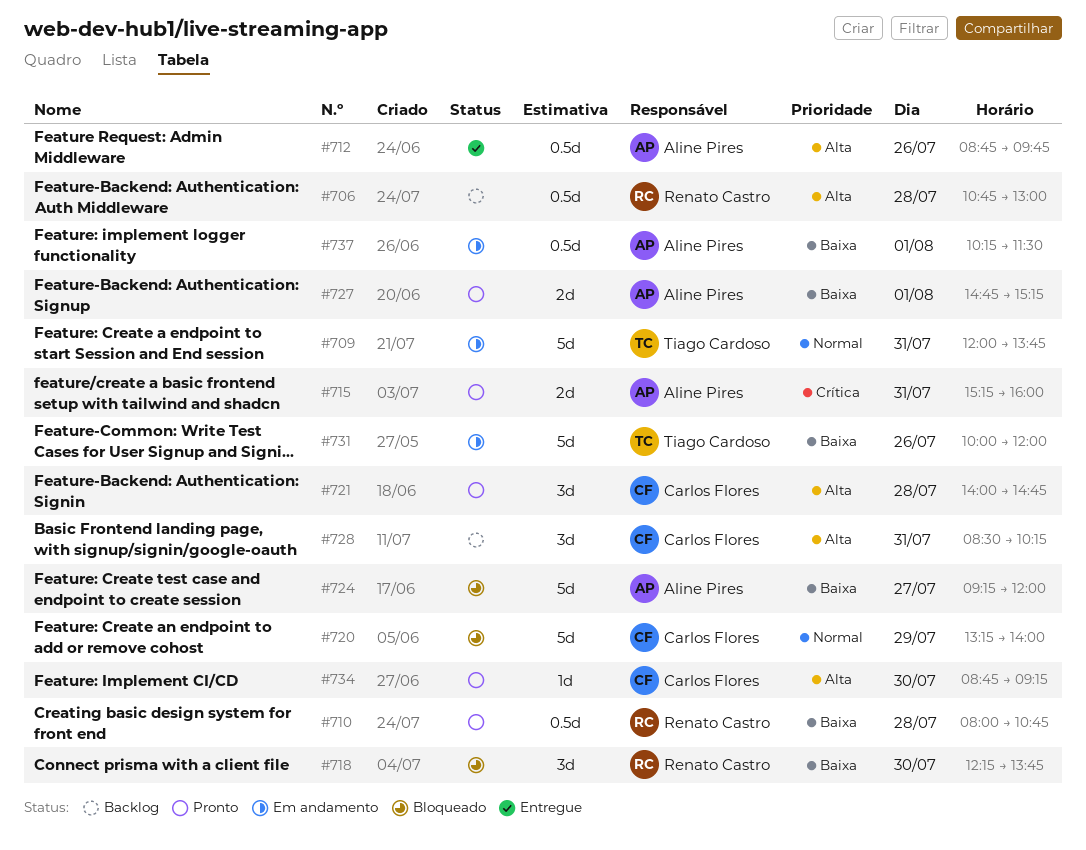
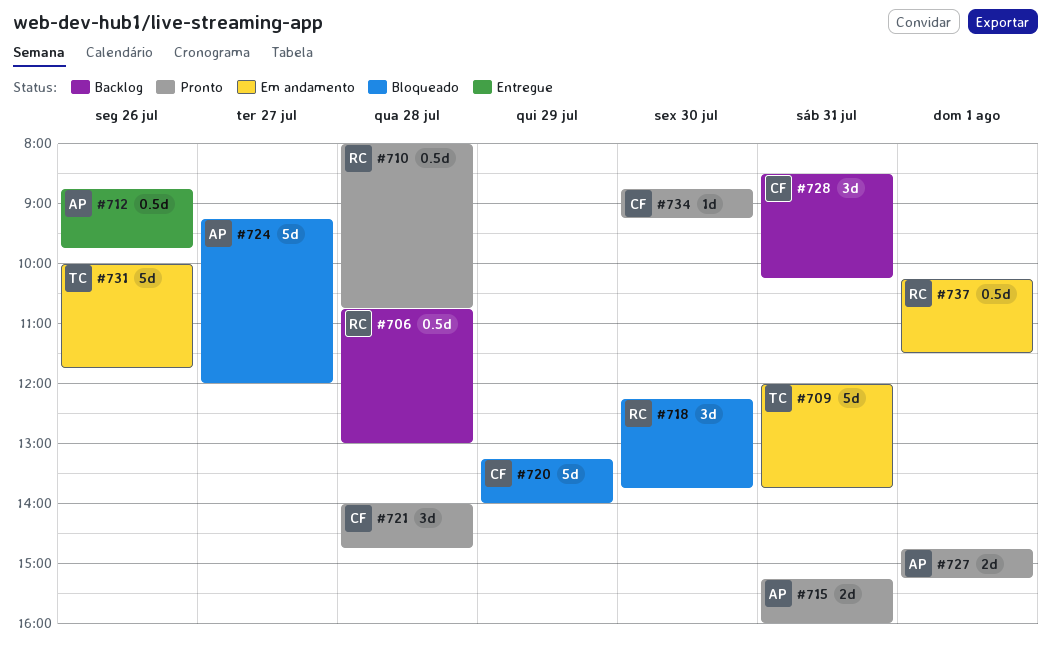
#731, ends: 12:00 -> 11:45
#737, owner: Aline Pires -> Renato Castro

